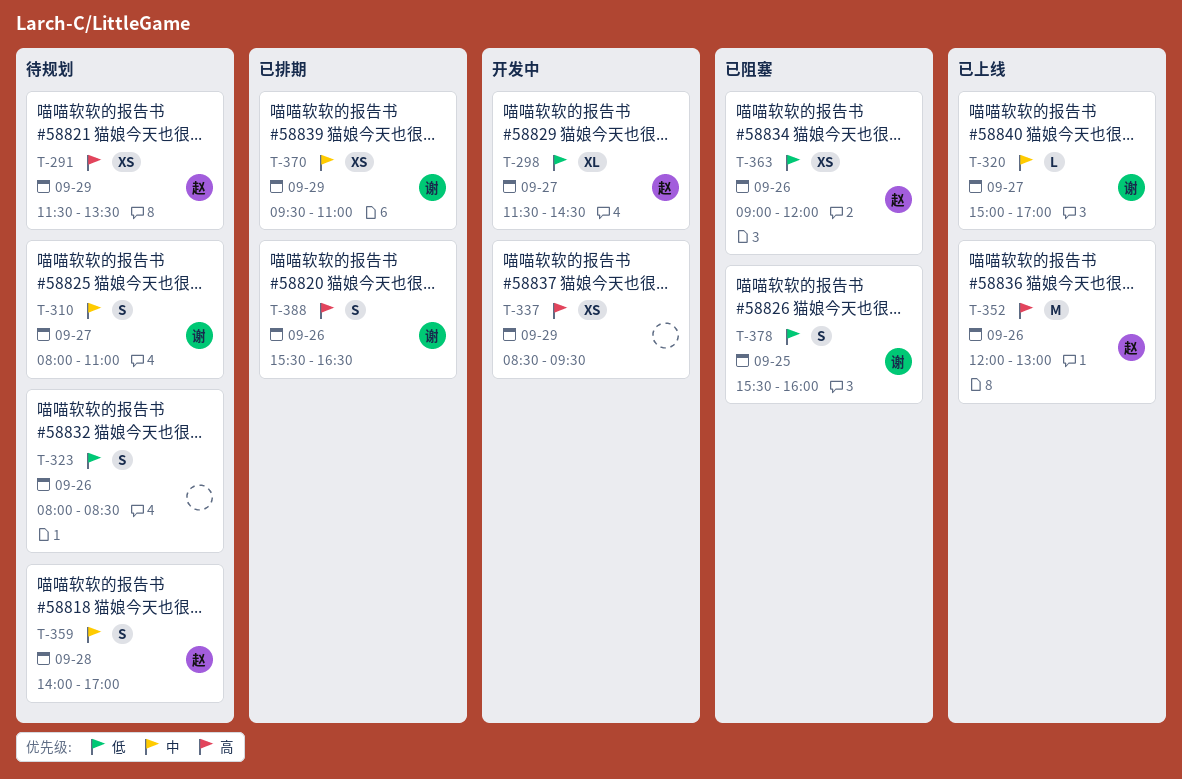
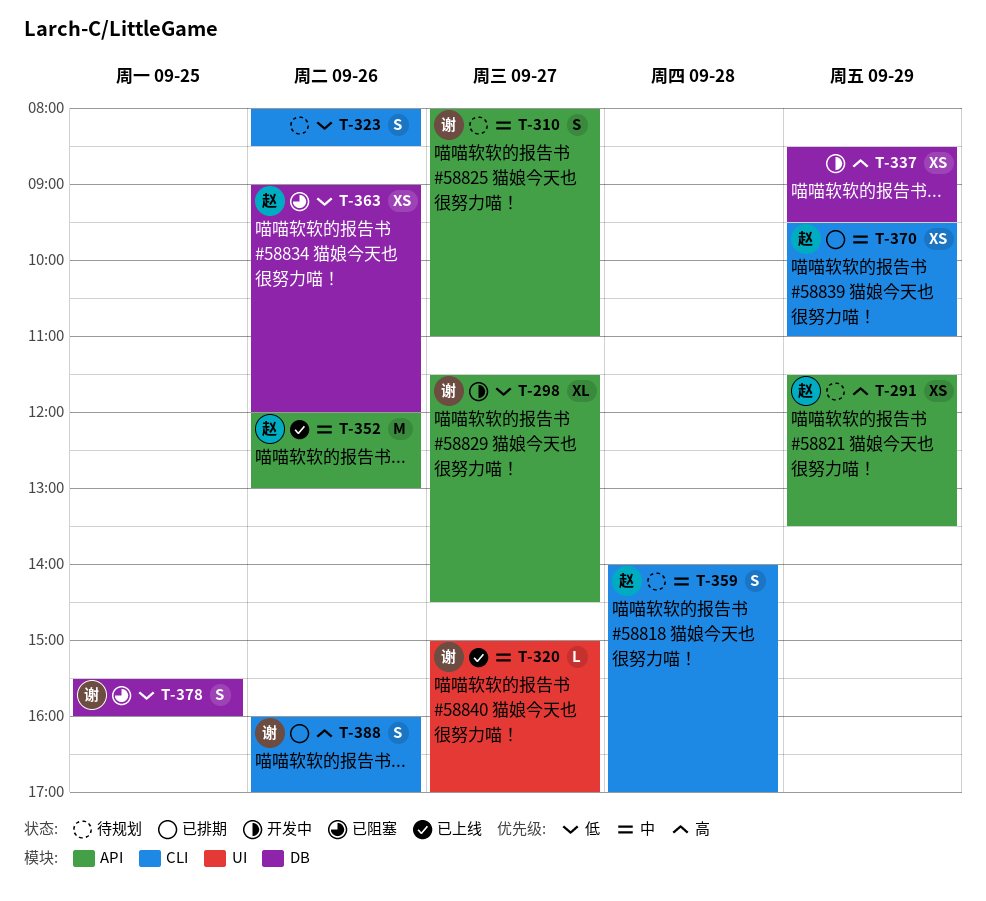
T-298, owner: 赵 -> 谢
T-352, priority: 高 -> 中
T-370, owner: 谢 -> 赵
T-388, begins: 15:30 -> 16:00
T-388, ends: 16:30 -> 17:00

